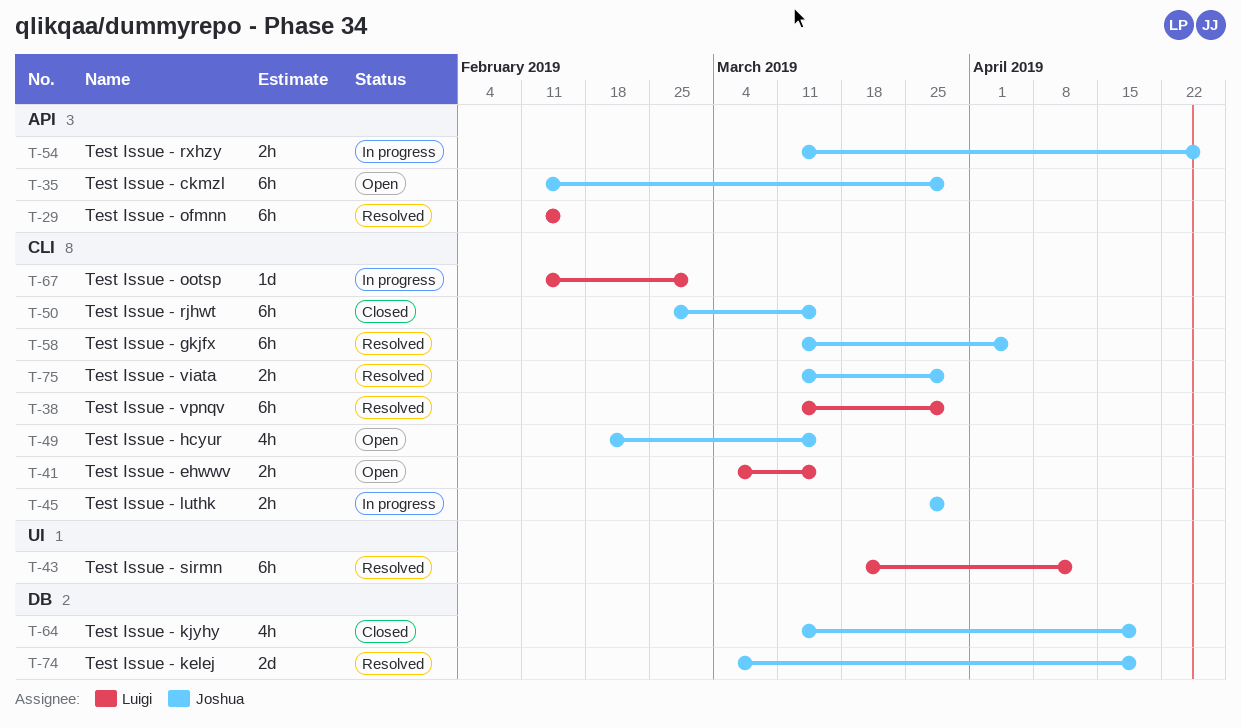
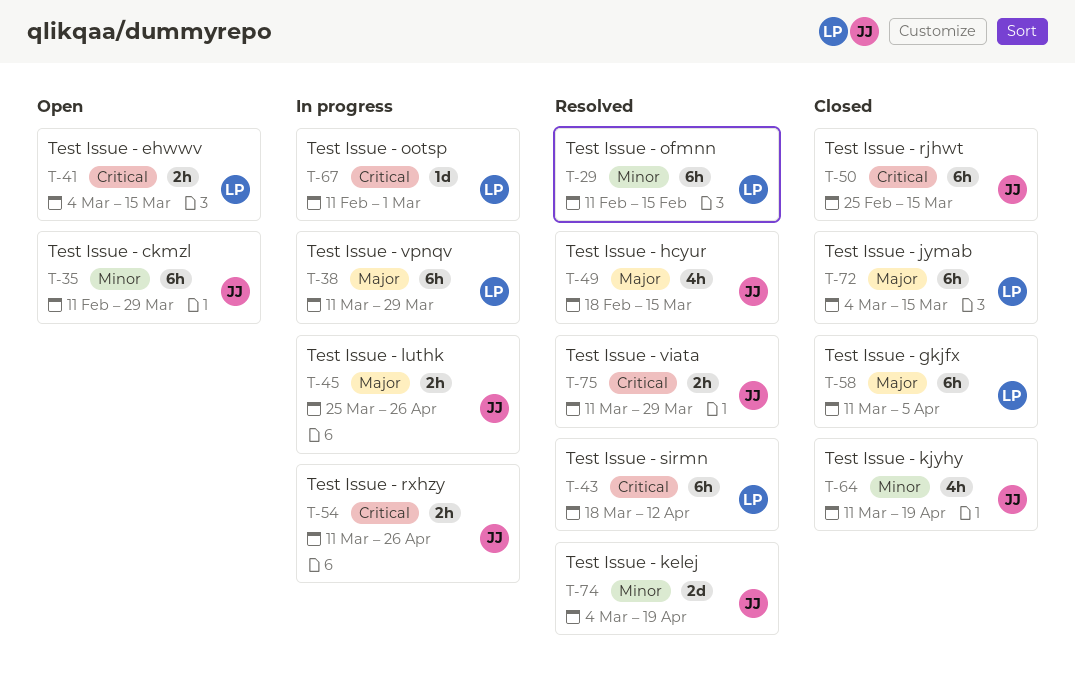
T-38, status: Resolved -> In progress
T-45, due: Mar 29 -> Apr 26
T-49, status: Open -> Resolved
T-58, status: Resolved -> Closed
T-58, owner: Joshua -> Luigi
T-72: none -> present

